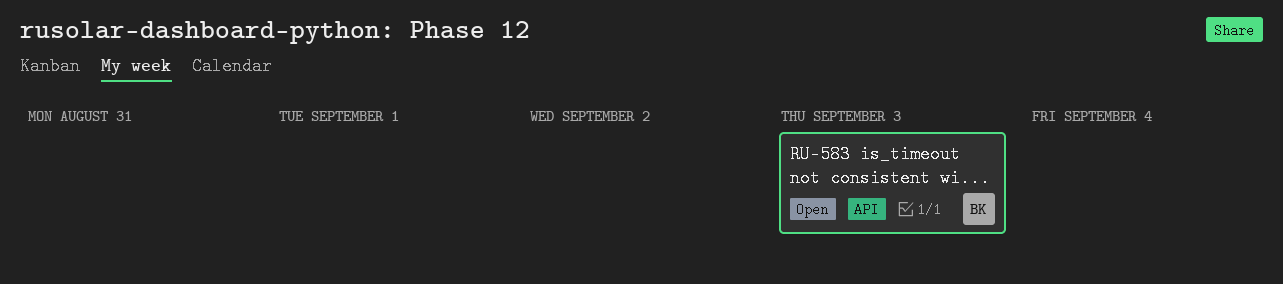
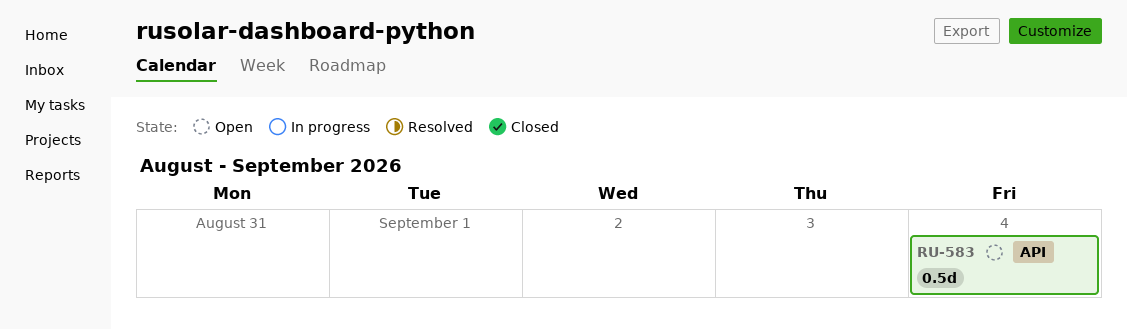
RU-583, due: Sep 3 -> Sep 4

